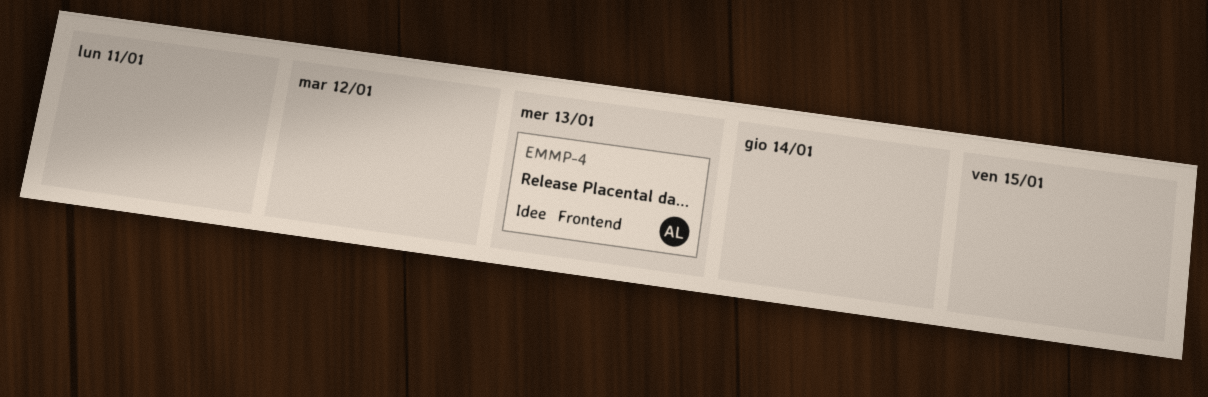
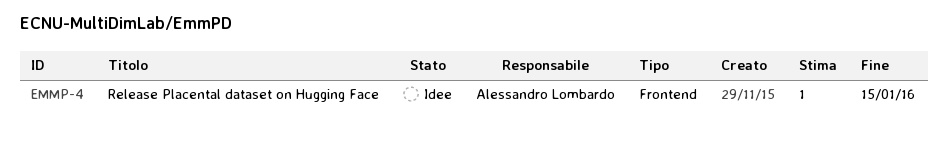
EMMP-4, due: Jan 13 -> Jan 15

